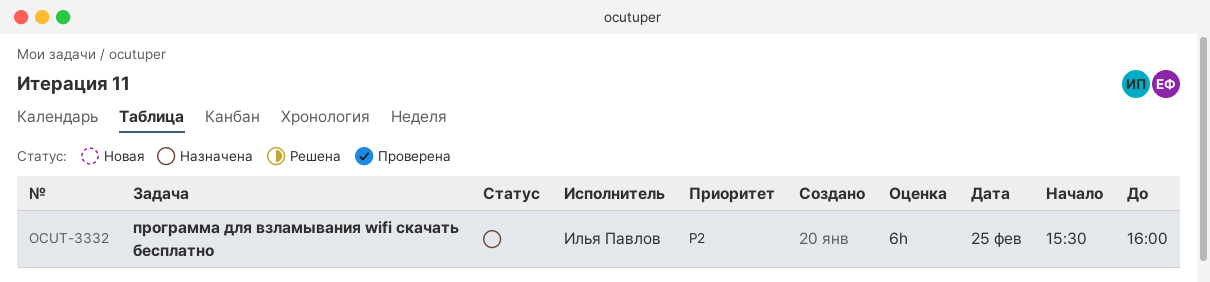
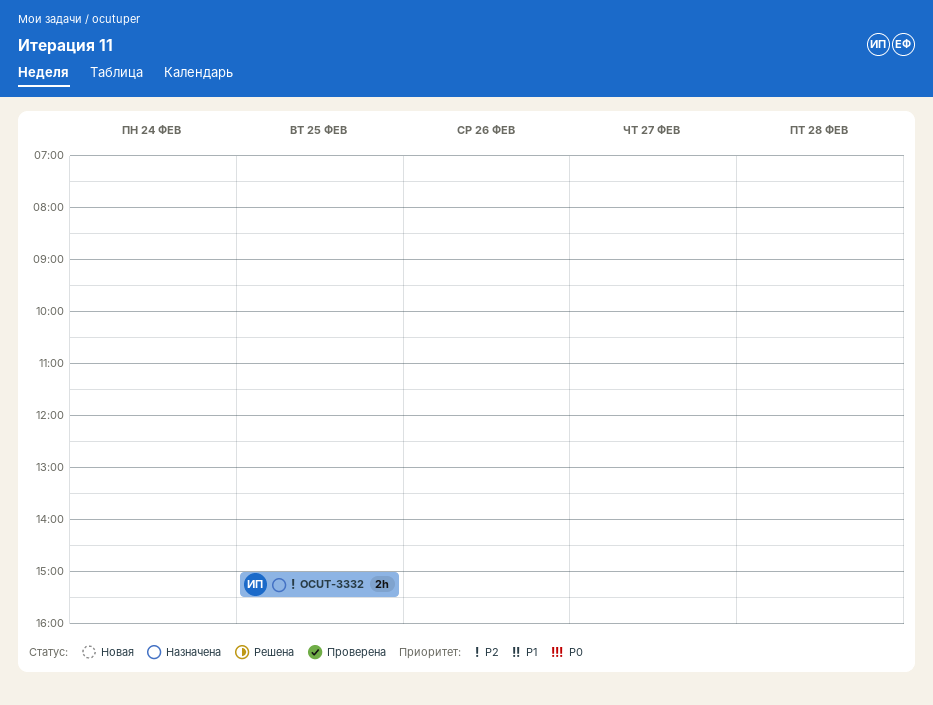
OCUT-3332, estimate: 6h -> 2h
OCUT-3332, begins: 15:30 -> 15:00
OCUT-3332, ends: 16:00 -> 15:30

